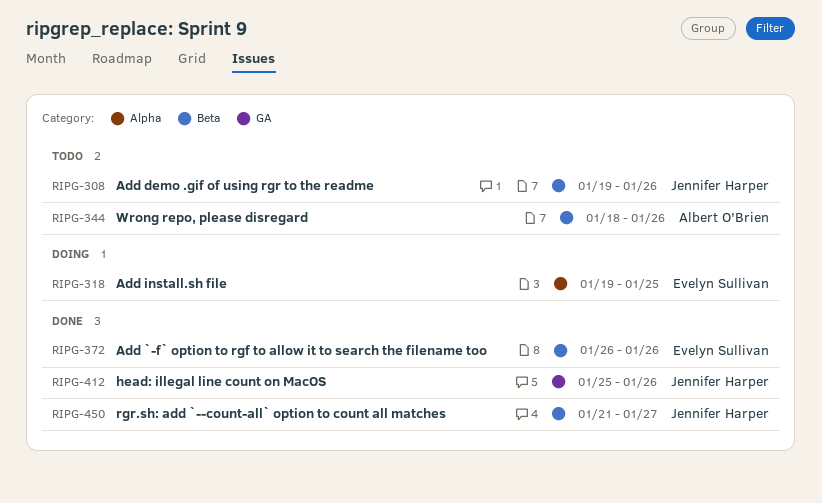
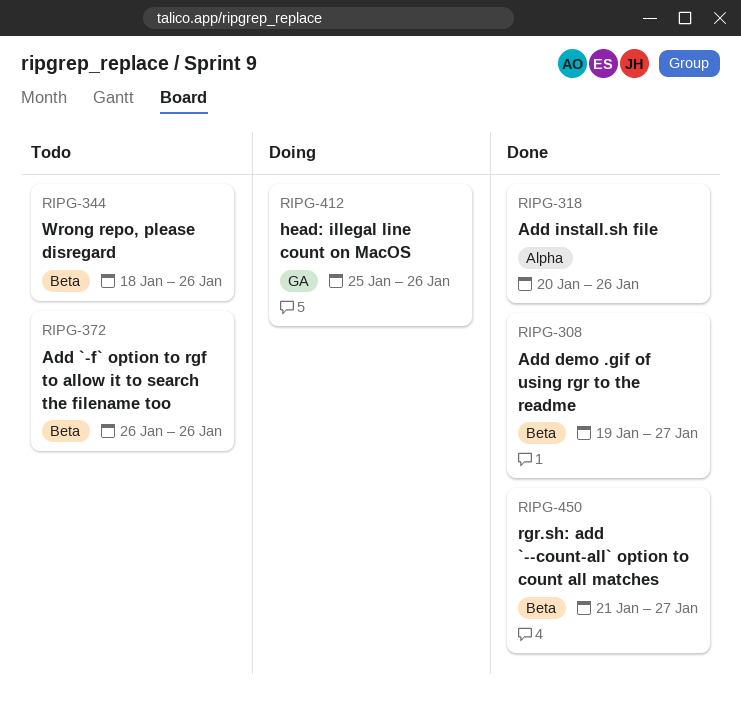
RIPG-308, status: Todo -> Done
RIPG-308, due: Jan 26 -> Jan 27
RIPG-318, status: Doing -> Done
RIPG-318, start: Jan 19 -> Jan 20
RIPG-318, due: Jan 25 -> Jan 26
RIPG-372, status: Done -> Todo
RIPG-412, status: Done -> Doing

